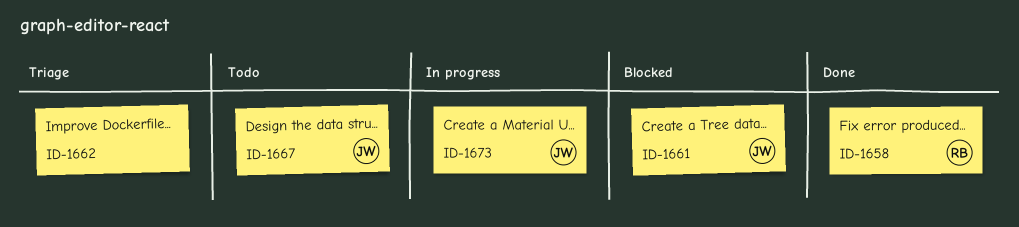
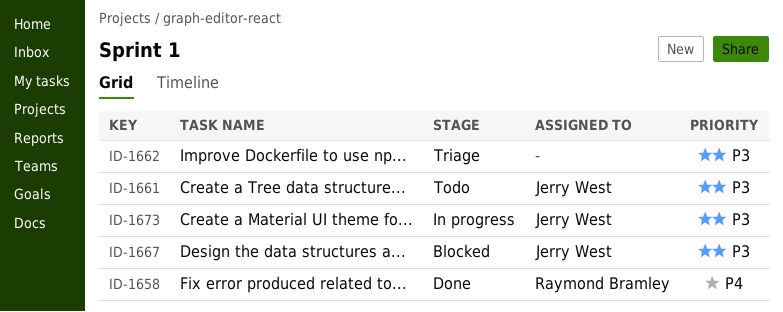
ID-1661, status: Blocked -> Todo
ID-1667, status: Todo -> Blocked

